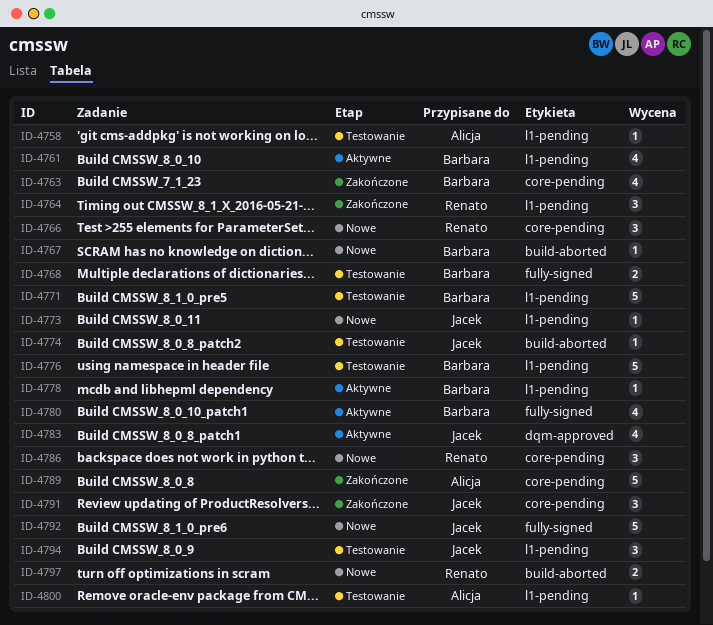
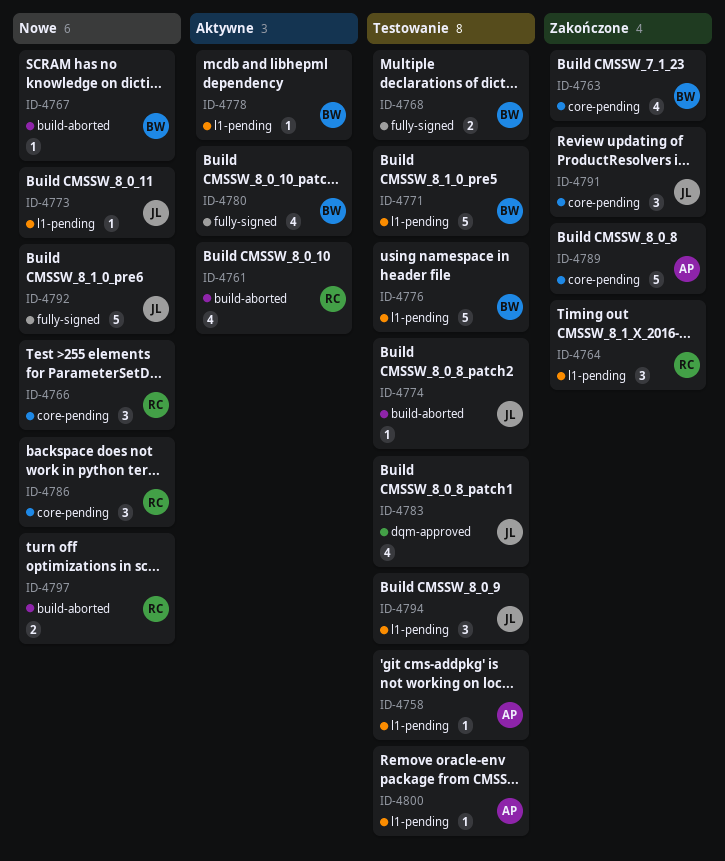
ID-4761, owner: Barbara -> Renato
ID-4761, label: l1-pending -> build-aborted
ID-4783, status: Aktywne -> Testowanie

